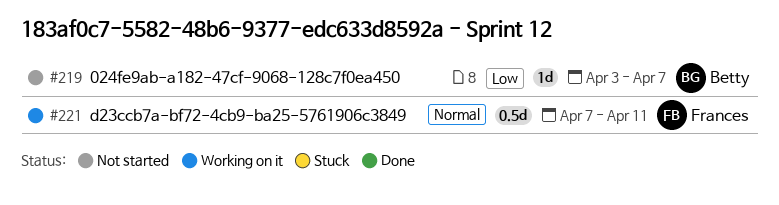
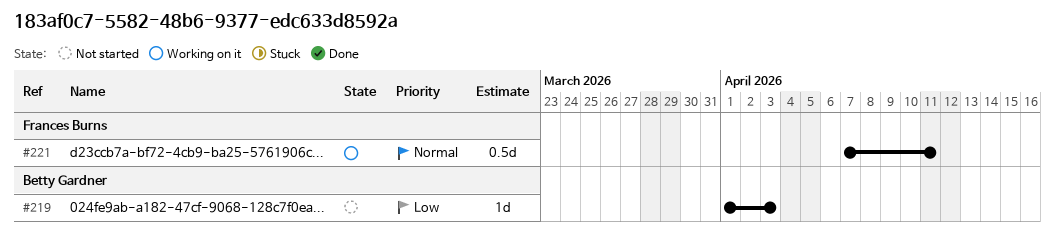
#219, start: Apr 3 -> Apr 1
#219, due: Apr 7 -> Apr 3

